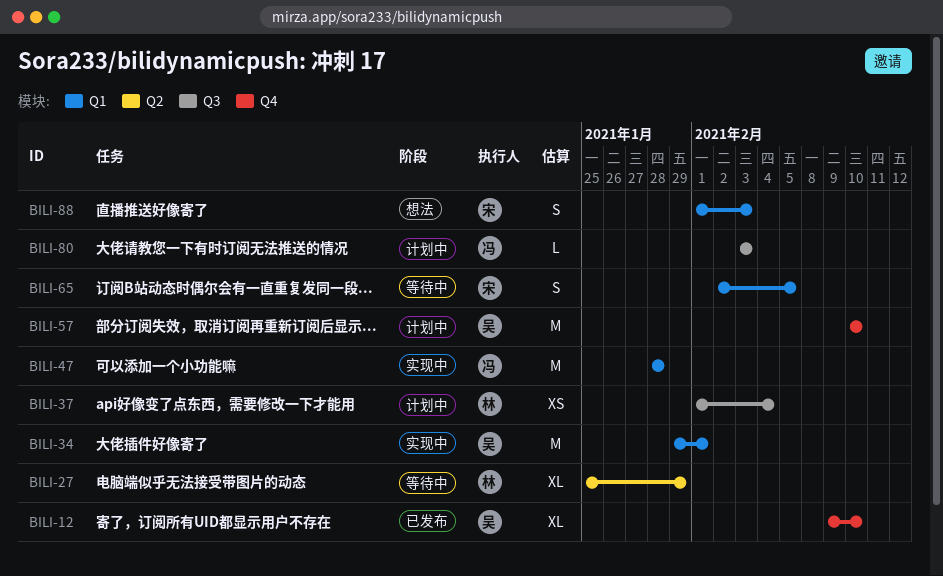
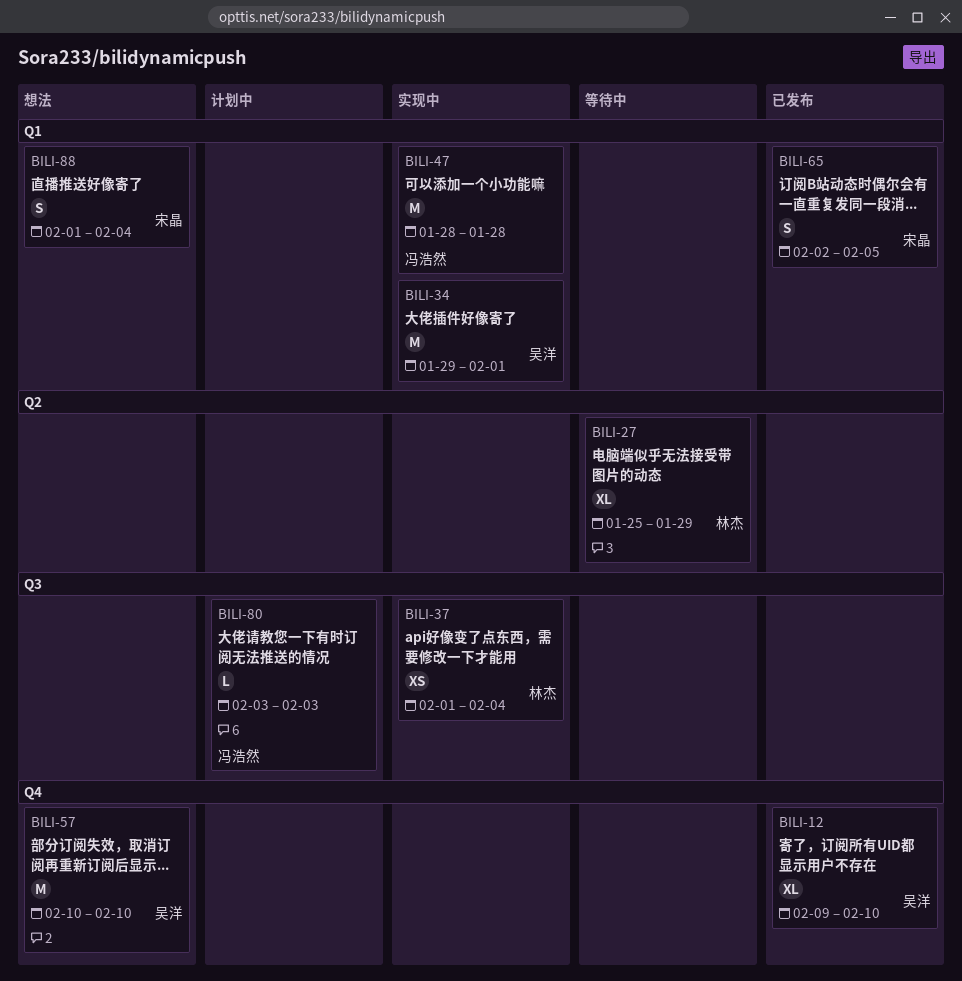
BILI-37, status: 计划中 -> 实现中
BILI-57, status: 计划中 -> 想法
BILI-65, status: 等待中 -> 已发布
BILI-88, due: Feb 3 -> Feb 4

